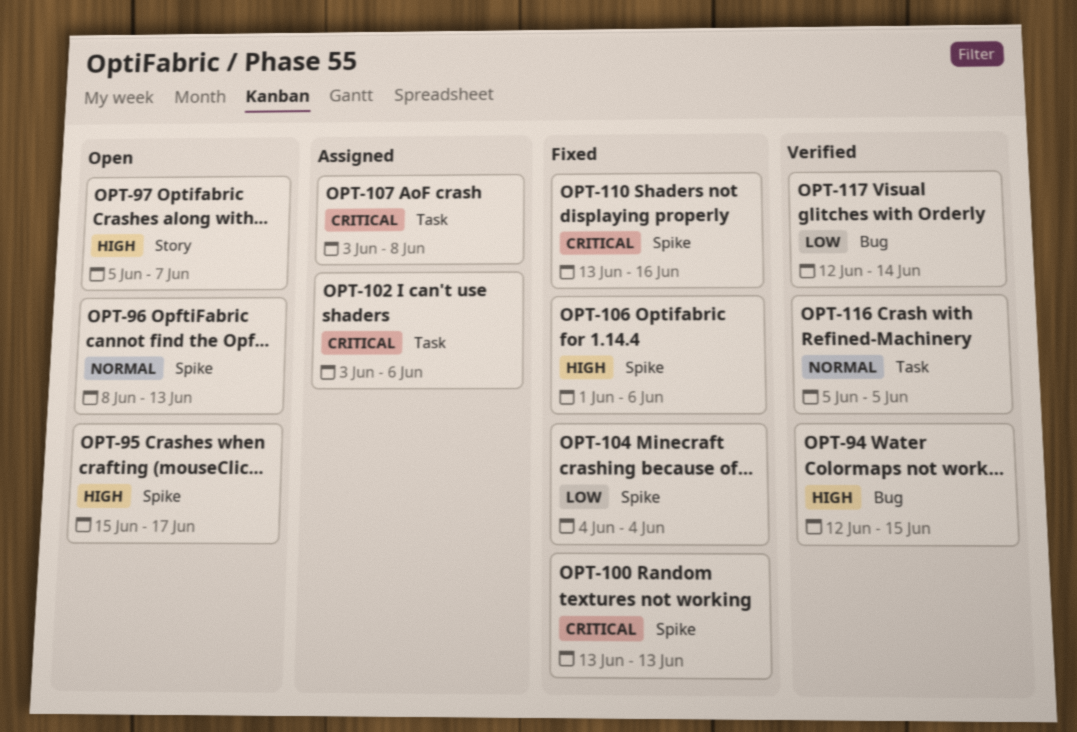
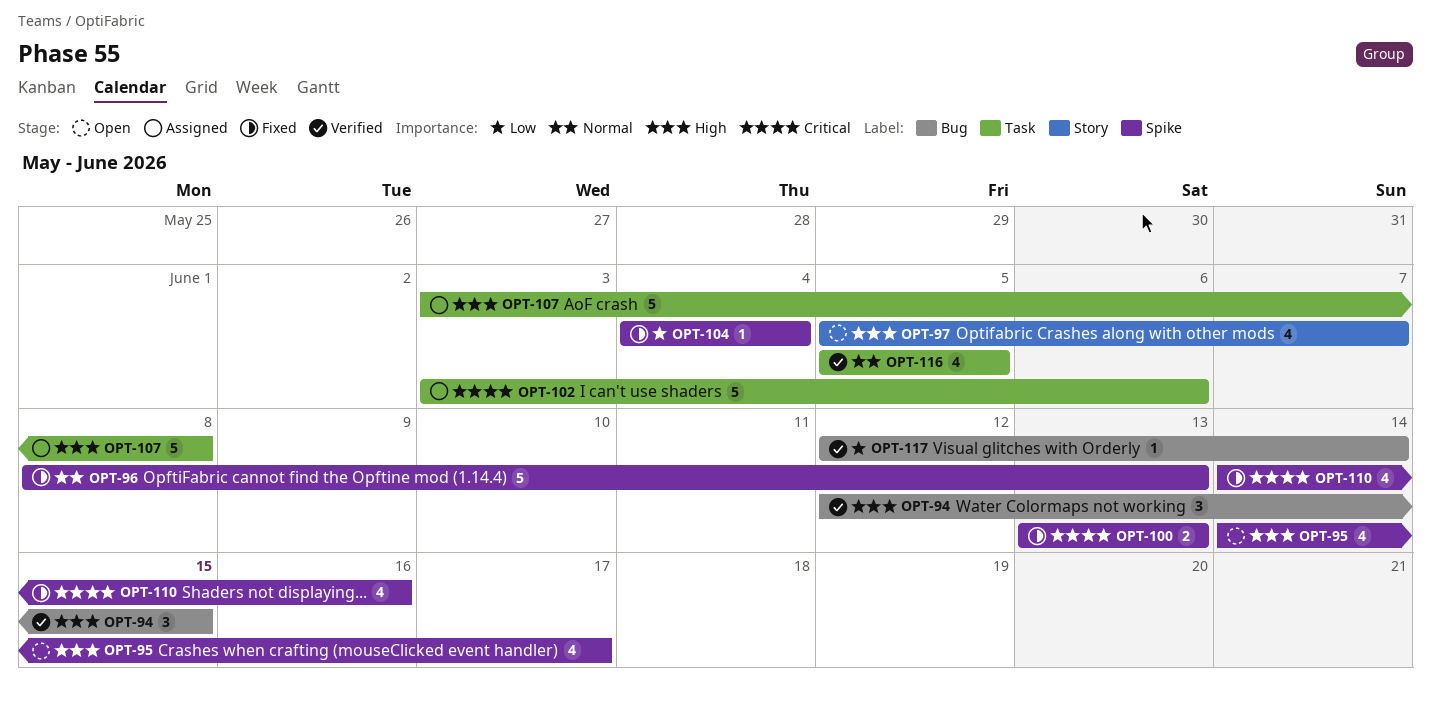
OPT-95, start: Jun 15 -> Jun 14
OPT-96, status: Open -> Fixed
OPT-106: present -> none
OPT-107, priority: Critical -> High
OPT-110, start: Jun 13 -> Jun 14

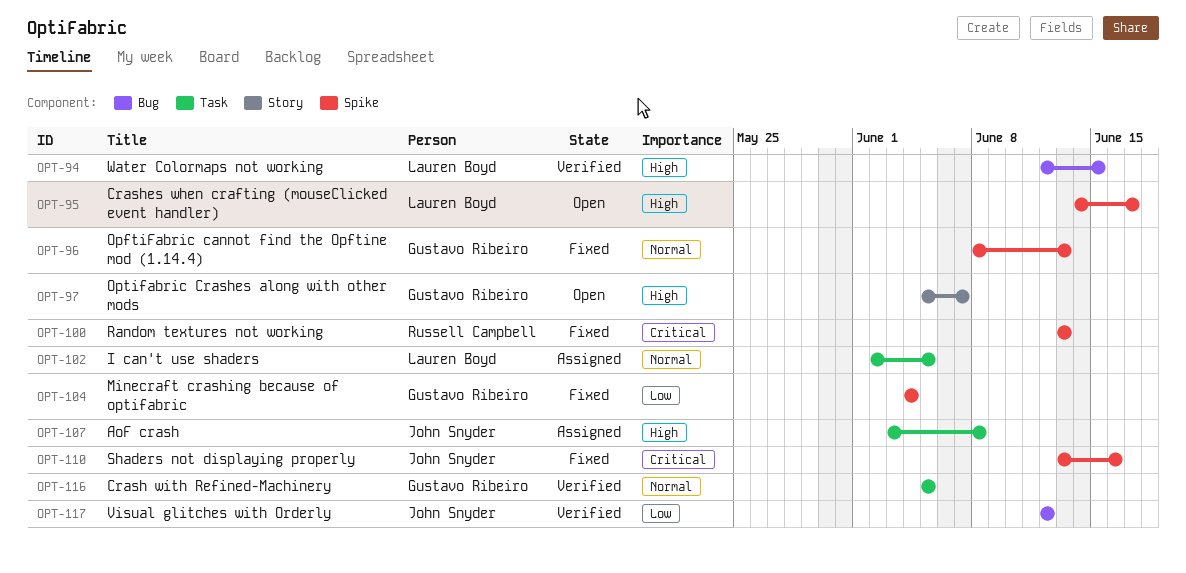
OPT-102, priority: Critical -> Normal
OPT-102, start: Jun 3 -> Jun 2
OPT-102, due: Jun 6 -> Jun 5
OPT-110, start: Jun 14 -> Jun 13
OPT-117, due: Jun 14 -> Jun 12

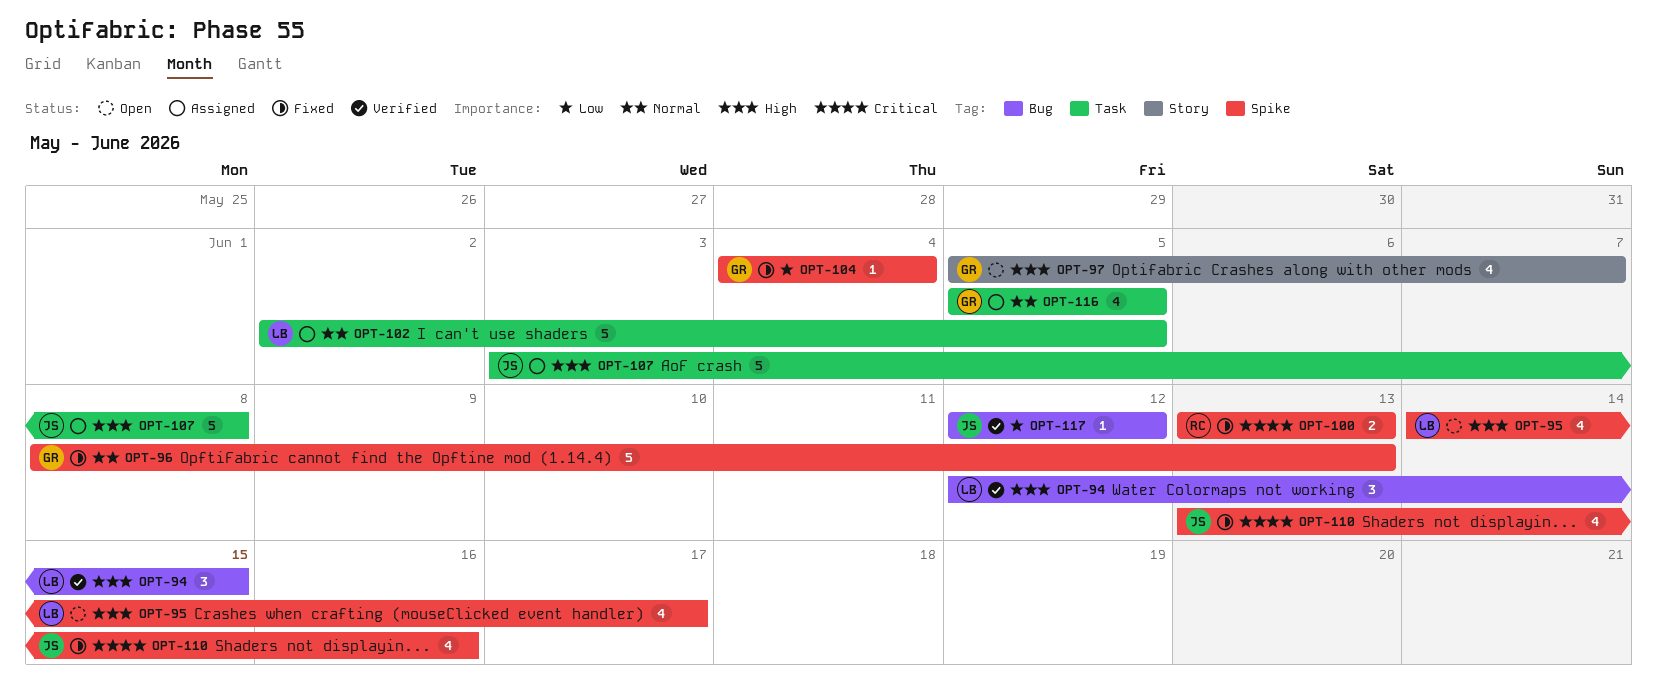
OPT-116, status: Verified -> Assigned

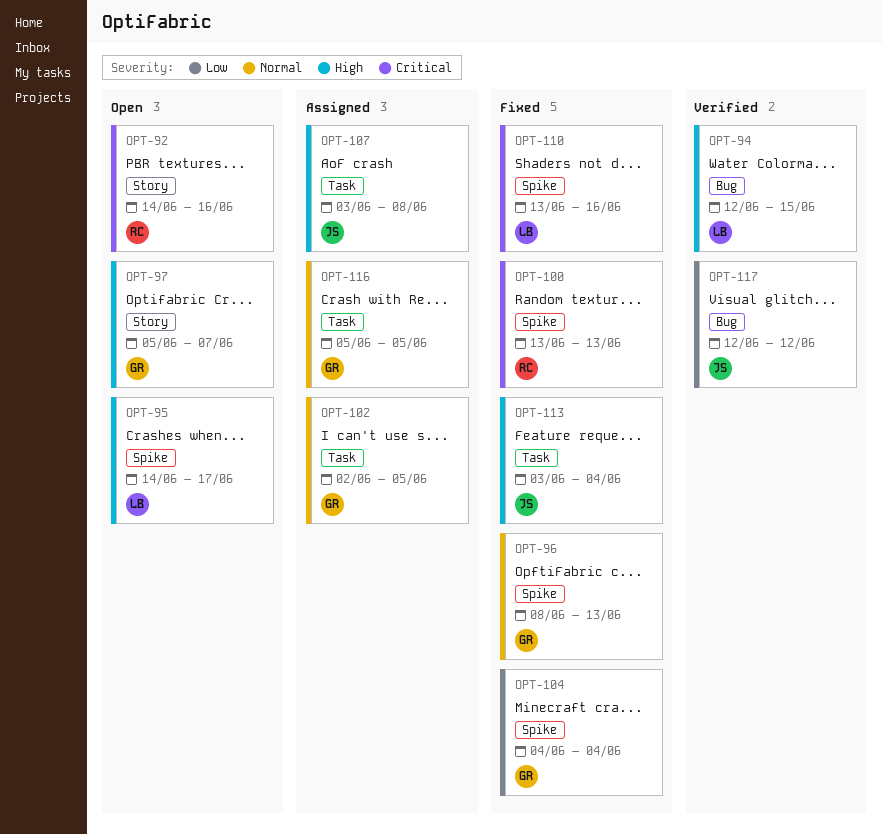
OPT-92: none -> present
OPT-102, owner: LB -> GR
OPT-110, owner: JS -> LB
OPT-113: none -> present

